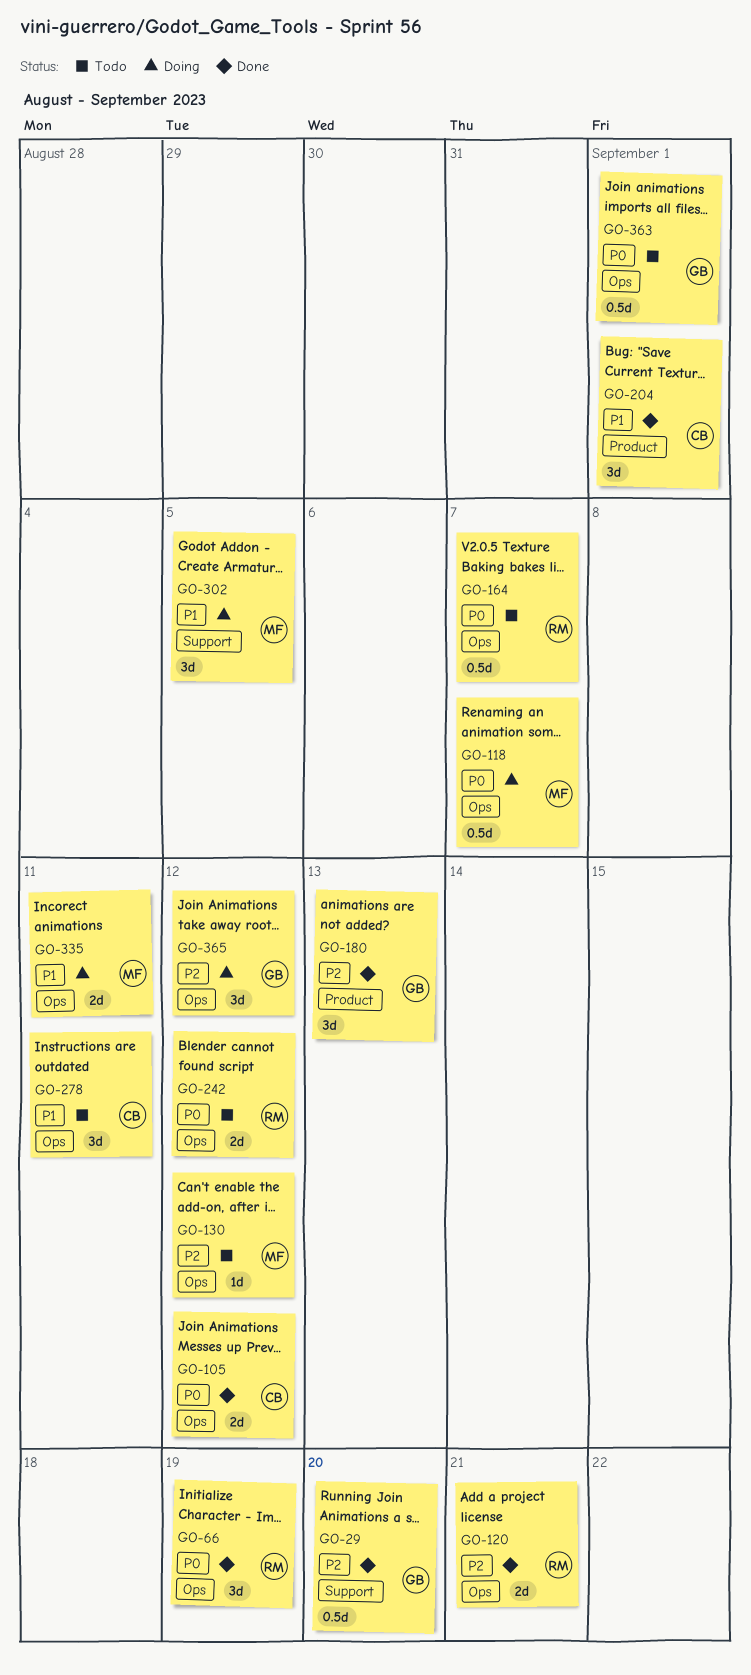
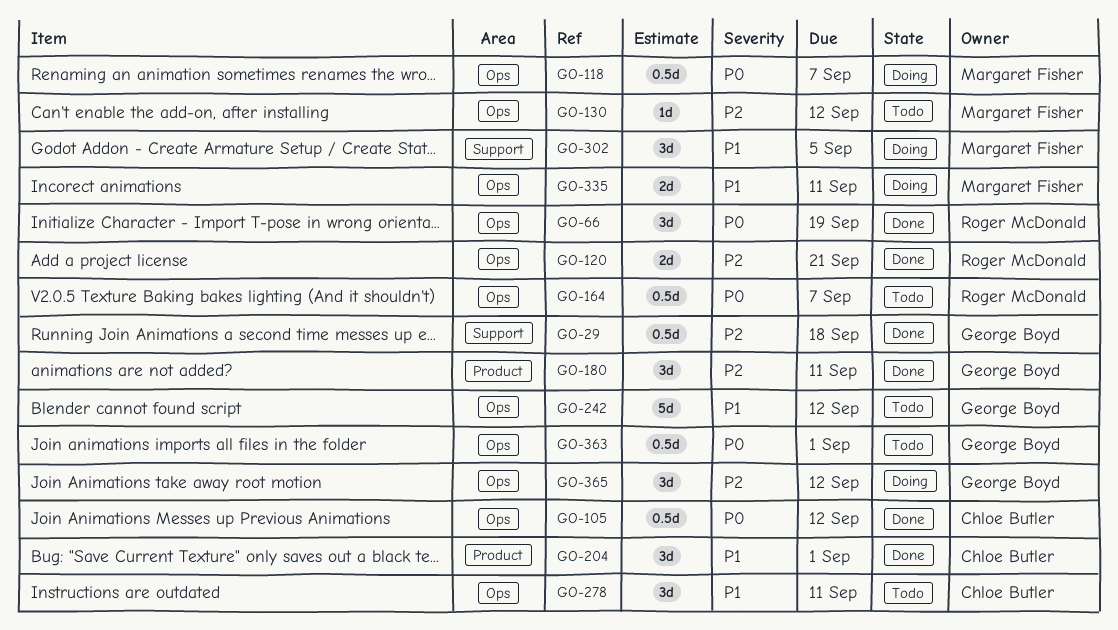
GO-29, due: Sep 20 -> Sep 18
GO-105, estimate: 2d -> 0.5d
GO-180, due: Sep 13 -> Sep 11
GO-242, owner: Roger McDonald -> George Boyd
GO-242, priority: P0 -> P1
GO-242, estimate: 2d -> 5d

